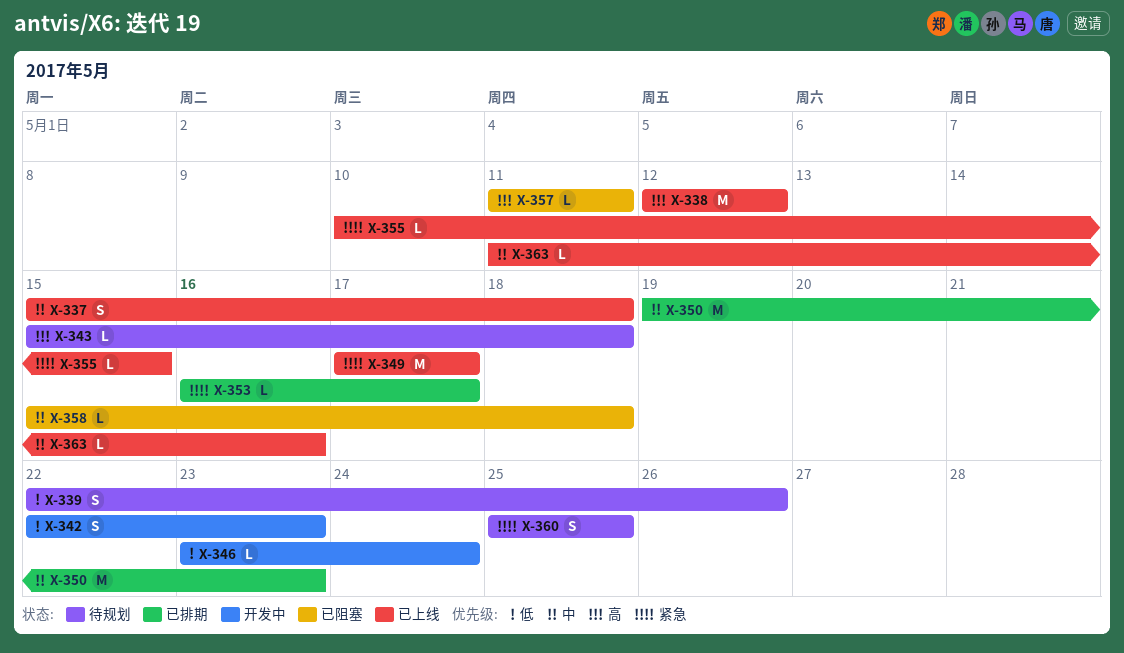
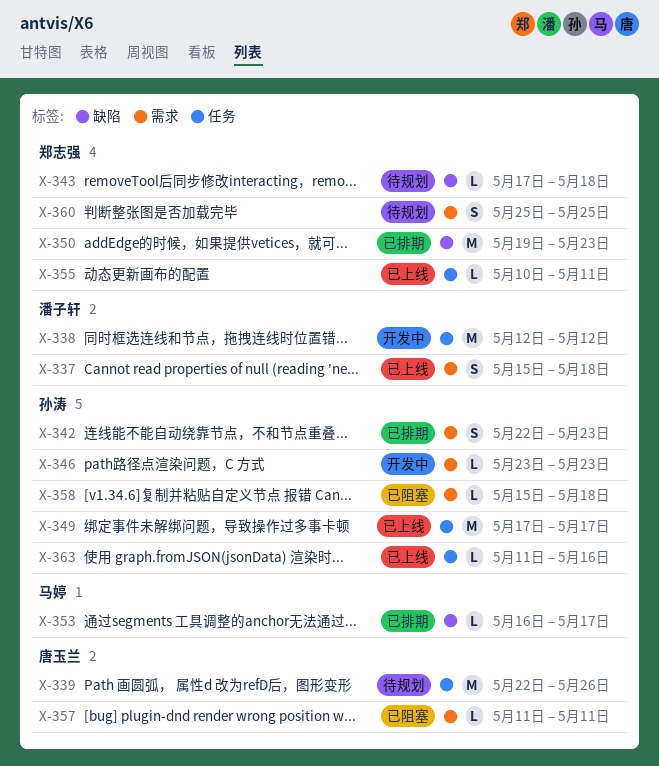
X-338, status: 已上线 -> 开发中
X-339, estimate: S -> M
X-342, status: 开发中 -> 已排期
X-343, start: May 15 -> May 17
X-346, due: May 24 -> May 23
X-355, due: May 15 -> May 11

